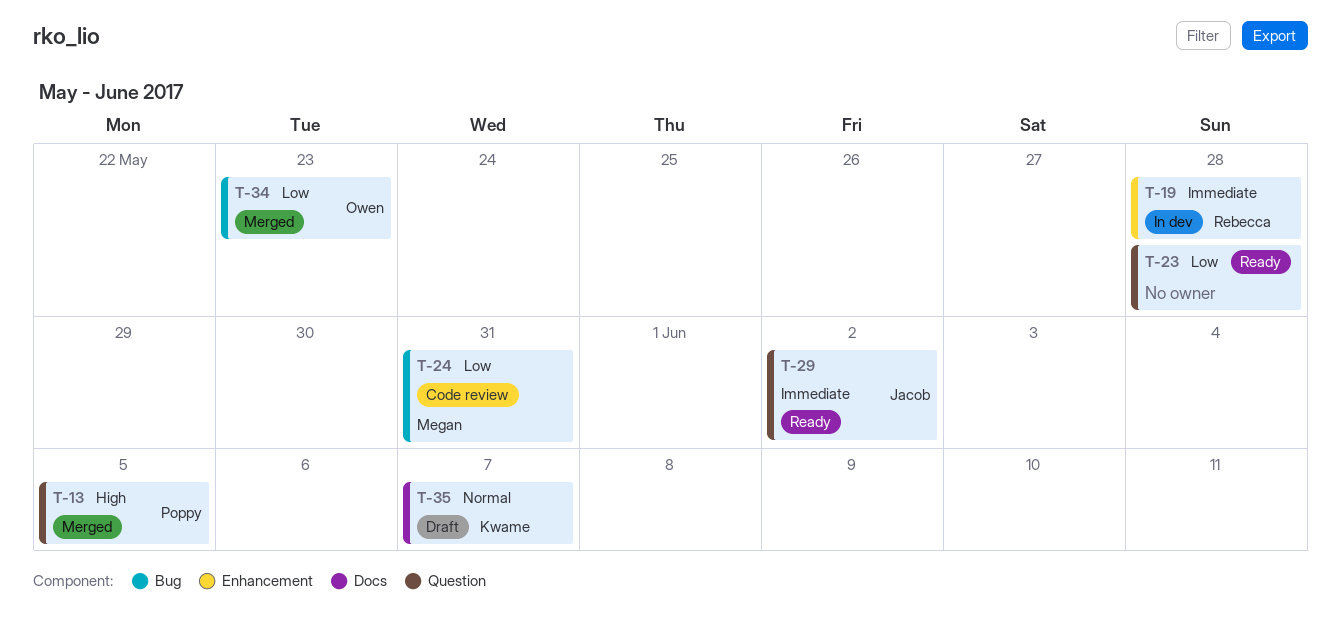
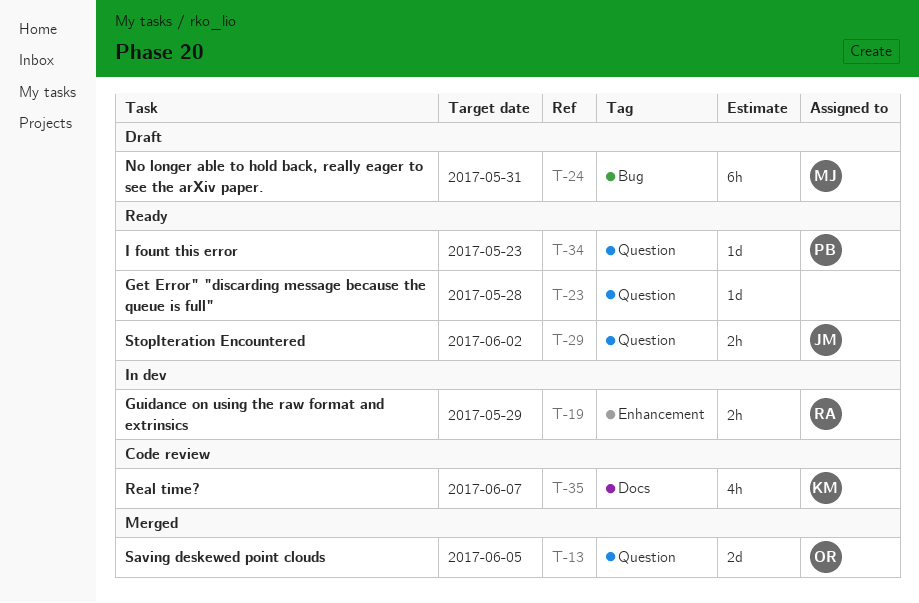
T-13, owner: Poppy -> Owen
T-19, due: May 28 -> May 29
T-24, status: Code review -> Draft
T-34, status: Merged -> Ready
T-34, owner: Owen -> Poppy
T-34, label: Bug -> Question
T-35, status: Draft -> Code review

